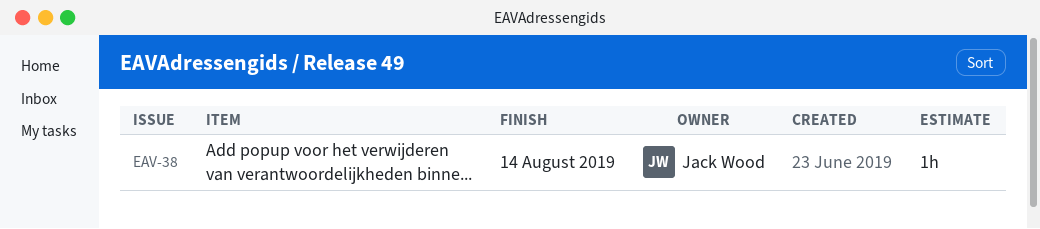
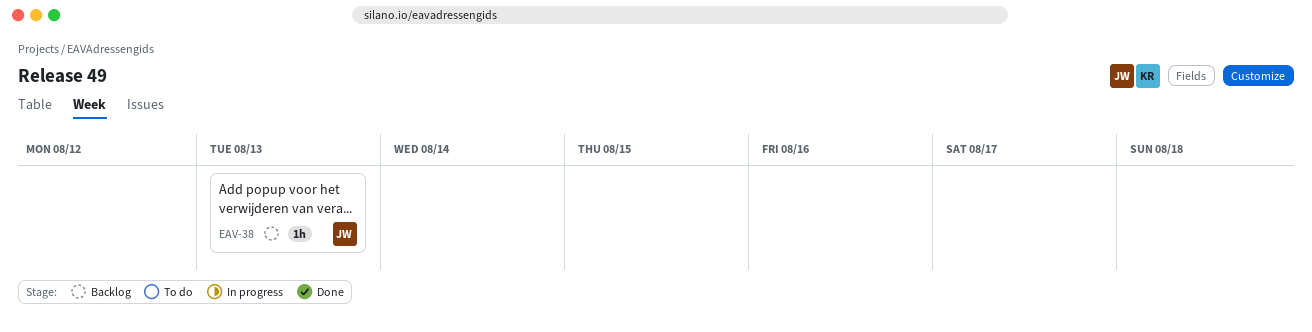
EAV-38, due: Aug 14 -> Aug 13

